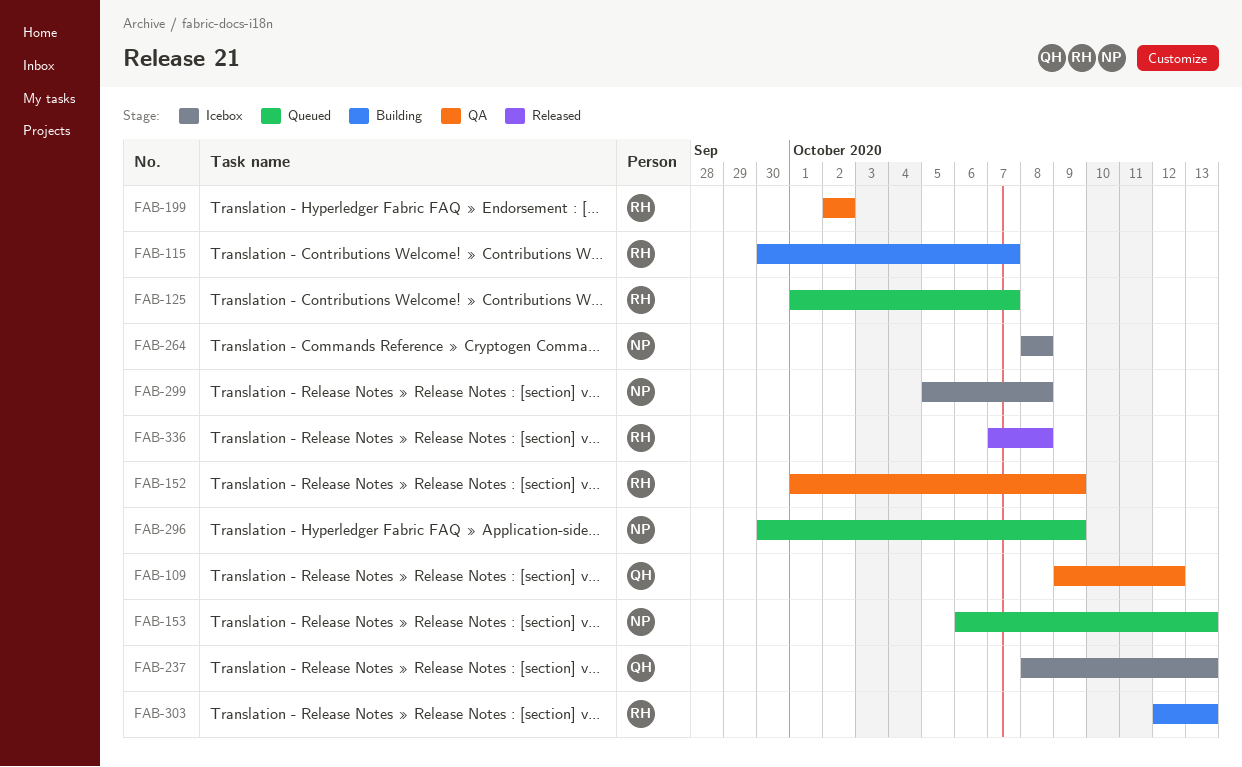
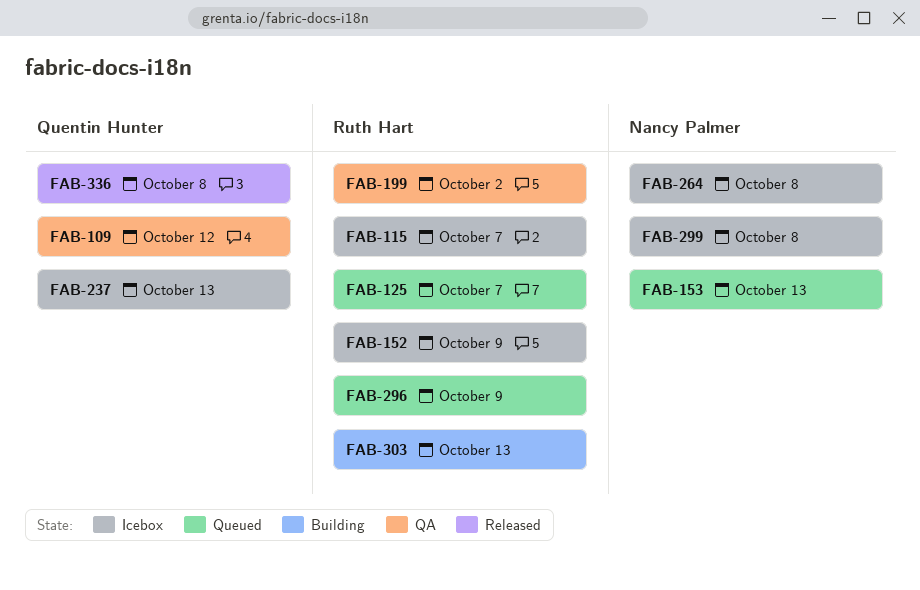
FAB-115, status: Building -> Icebox
FAB-152, status: QA -> Icebox
FAB-296, owner: Nancy Palmer -> Ruth Hart
FAB-336, owner: Ruth Hart -> Quentin Hunter

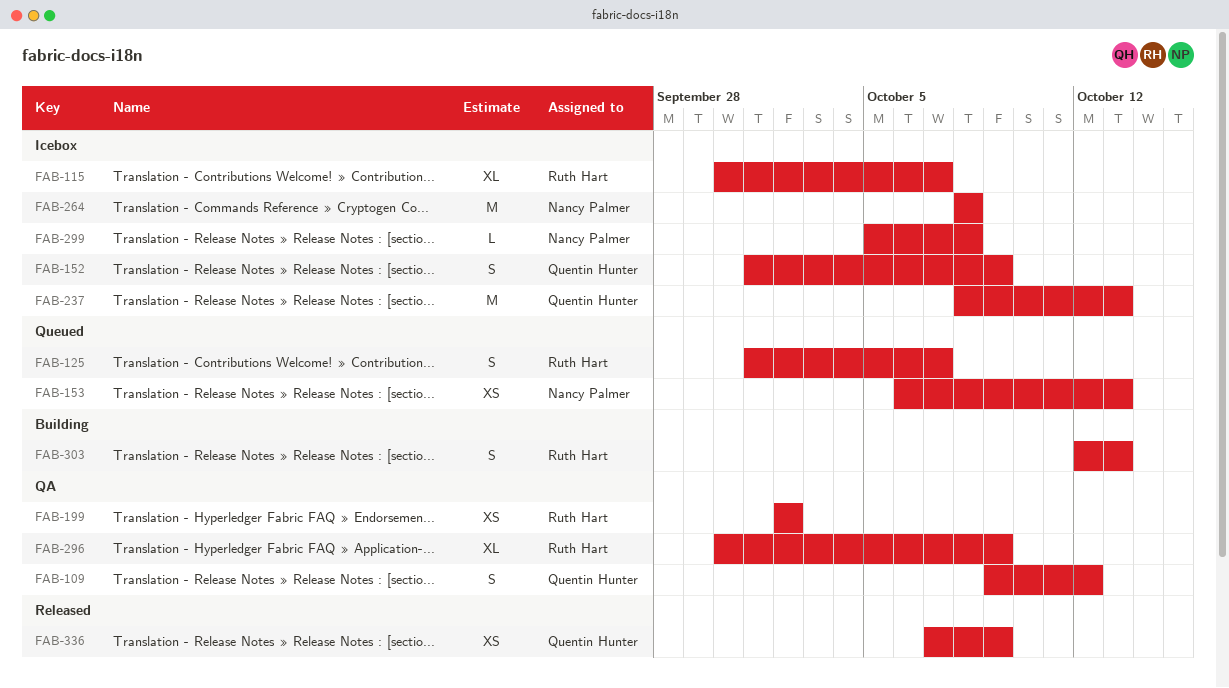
FAB-152, owner: Ruth Hart -> Quentin Hunter
FAB-296, status: Queued -> QA
FAB-336, due: Oct 8 -> Oct 9

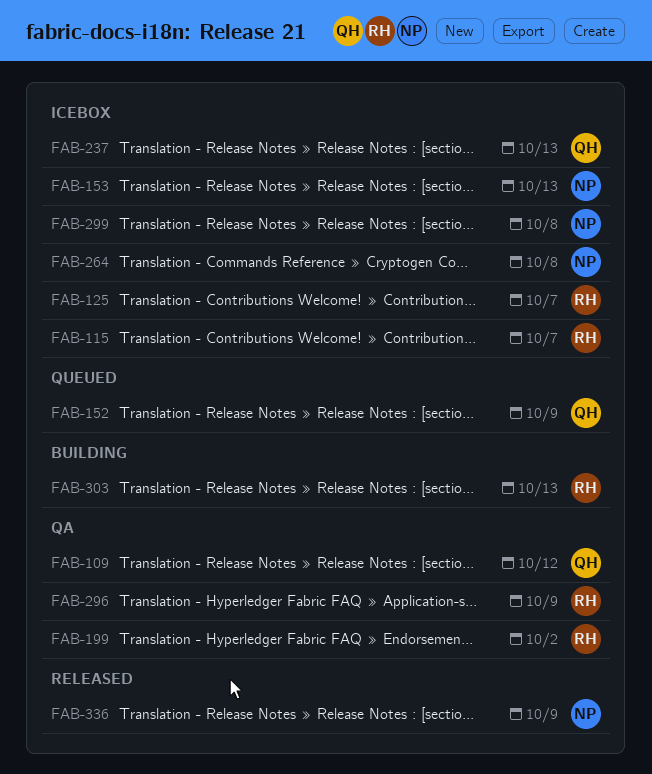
FAB-125, status: Queued -> Icebox
FAB-152, status: Icebox -> Queued
FAB-153, status: Queued -> Icebox
FAB-336, owner: Quentin Hunter -> Nancy Palmer

